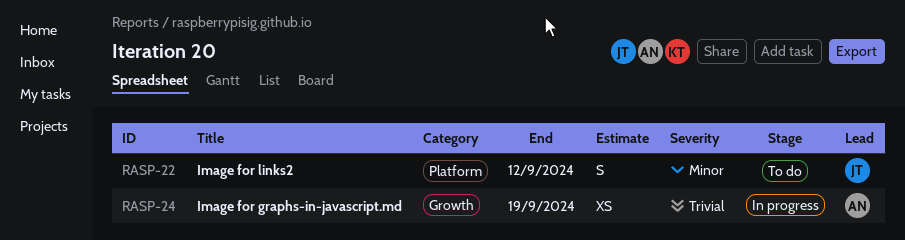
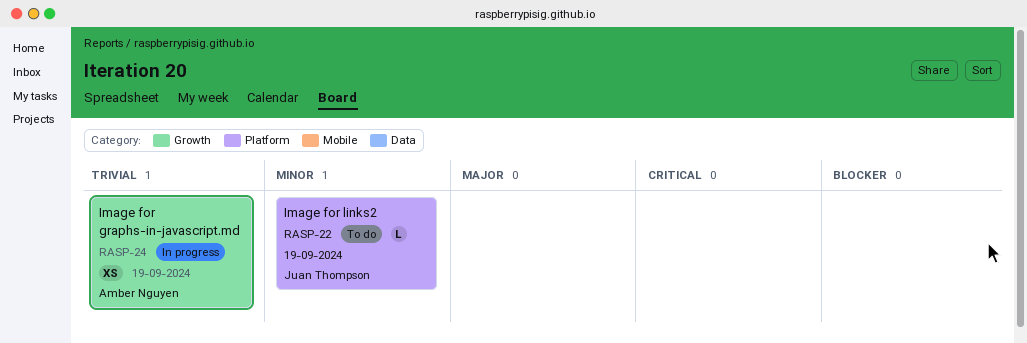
RASP-22, estimate: S -> L
RASP-22, due: Sep 12 -> Sep 19

